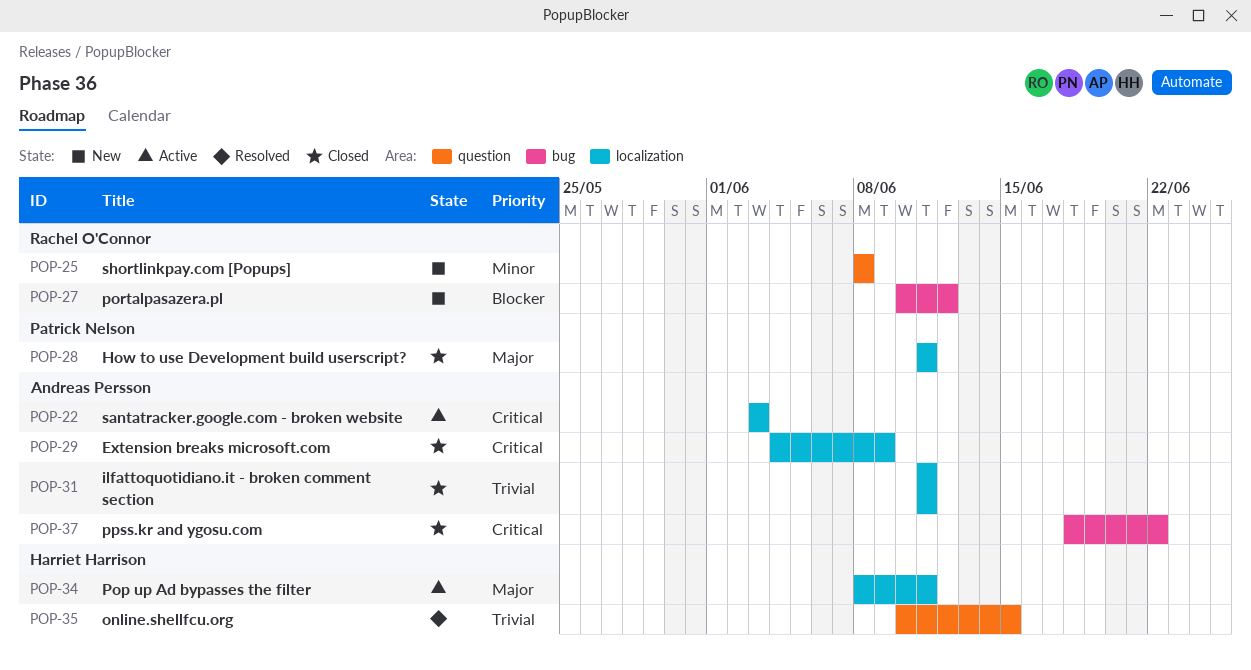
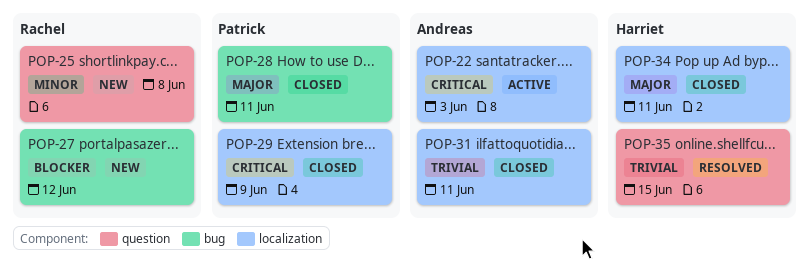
POP-28, label: localization -> bug
POP-29, owner: Andreas Persson -> Patrick Nelson
POP-34, status: Active -> Closed
POP-37: present -> none

